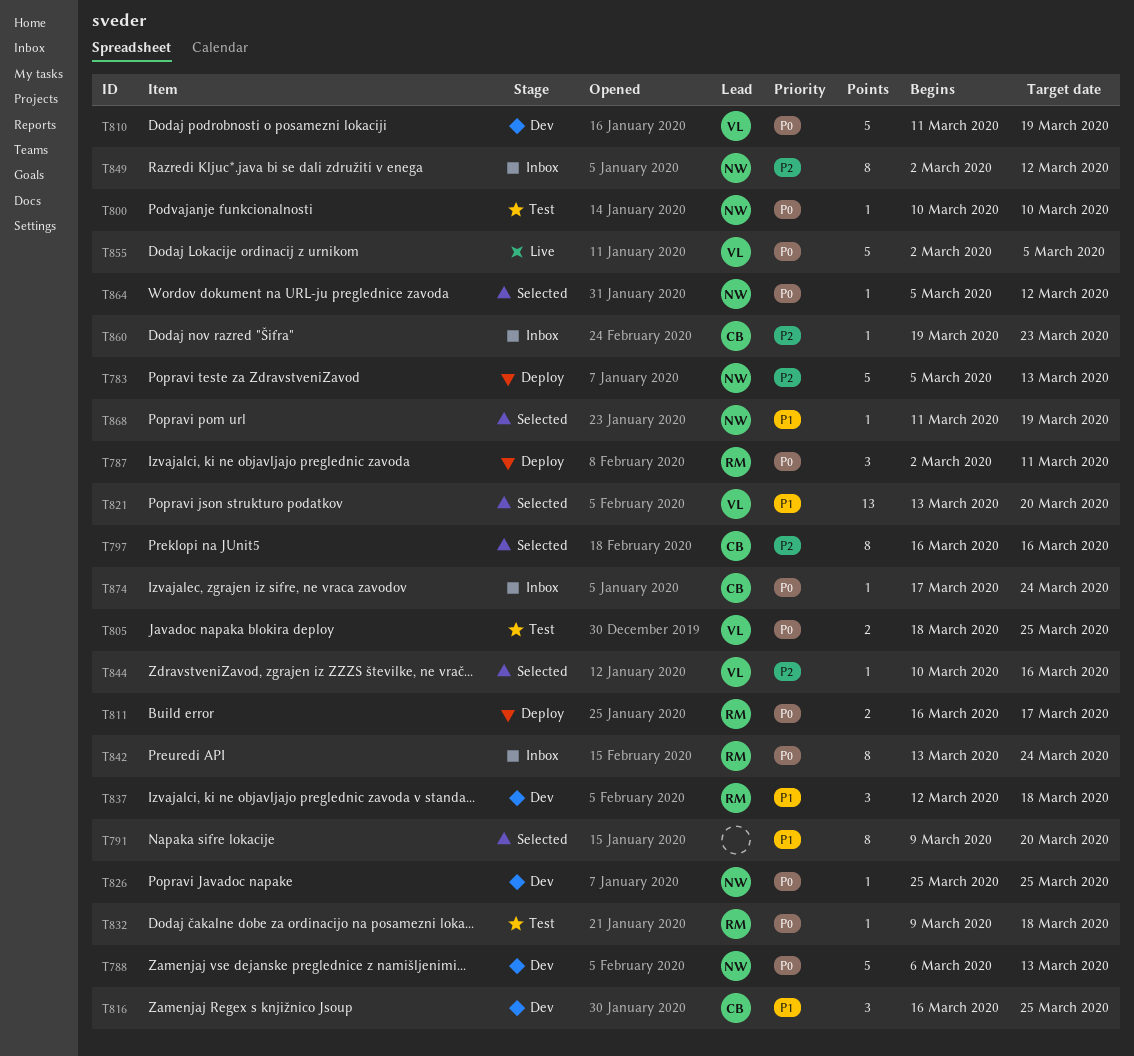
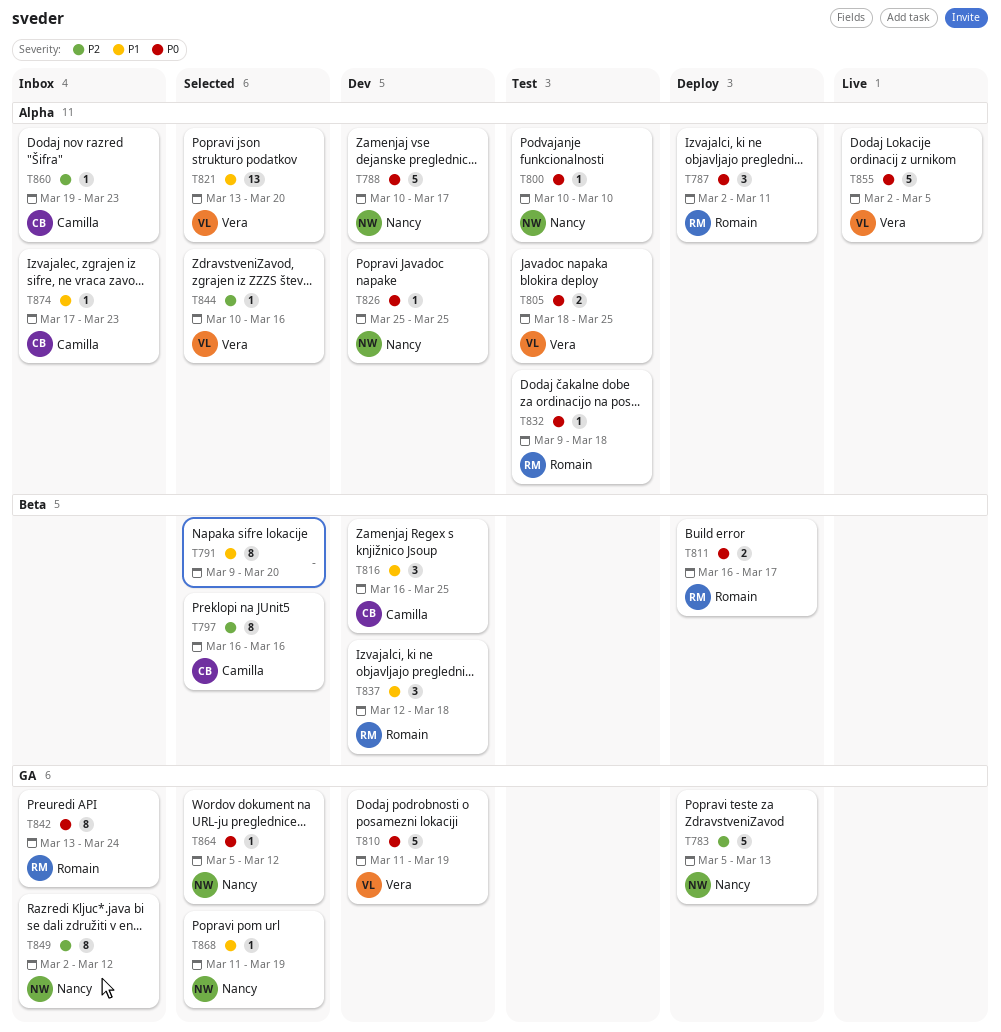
T788, start: Mar 6 -> Mar 10
T788, due: Mar 13 -> Mar 17
T874, priority: P0 -> P1
T874, due: Mar 24 -> Mar 23

